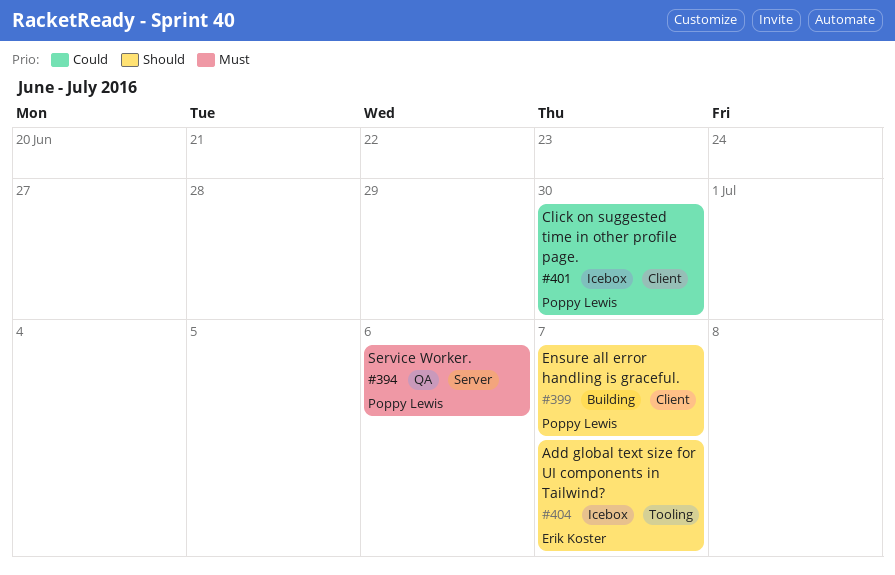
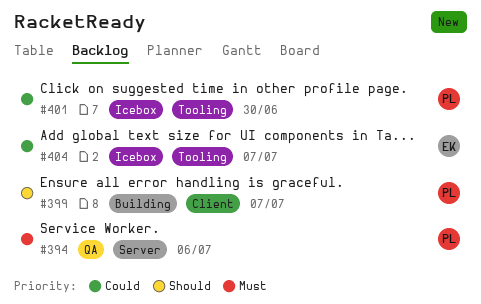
#401, label: Client -> Tooling
#404, priority: Should -> Could

